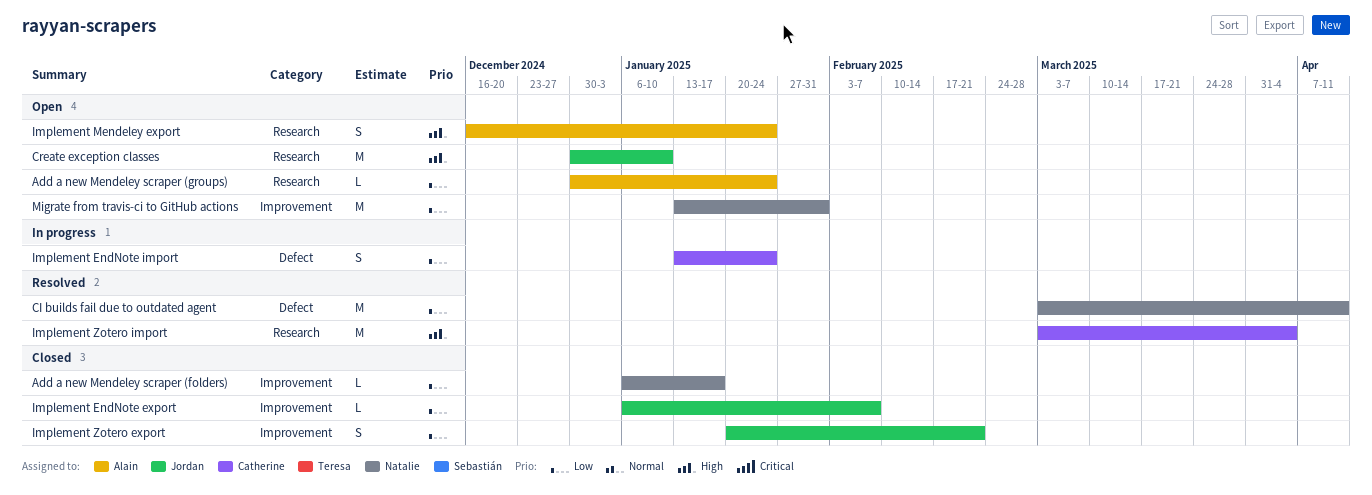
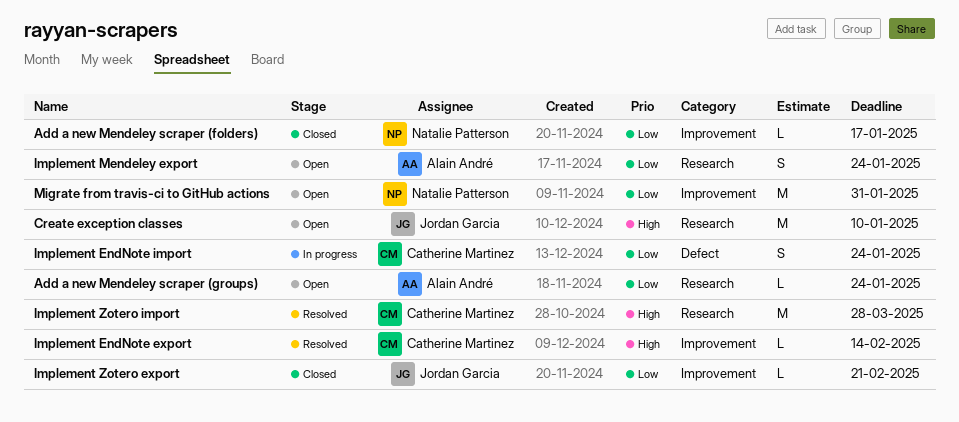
CI builds fail due to outdated agent: present -> none
Implement EndNote export, status: Closed -> Resolved
Implement EndNote export, owner: Jordan Garcia -> Catherine Martinez
Implement EndNote export, priority: Low -> High
Implement EndNote export, due: Feb 7 -> Feb 14
Implement Mendeley export, priority: High -> Low
Implement Zotero export, estimate: S -> L
Implement Zotero import, due: Apr 4 -> Mar 28

